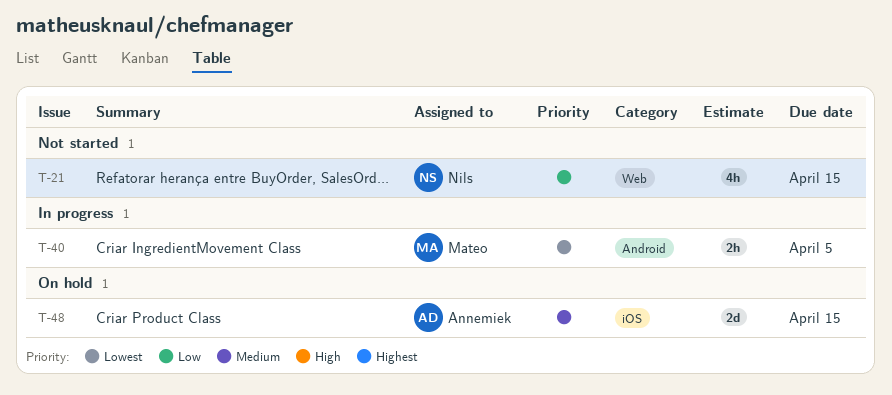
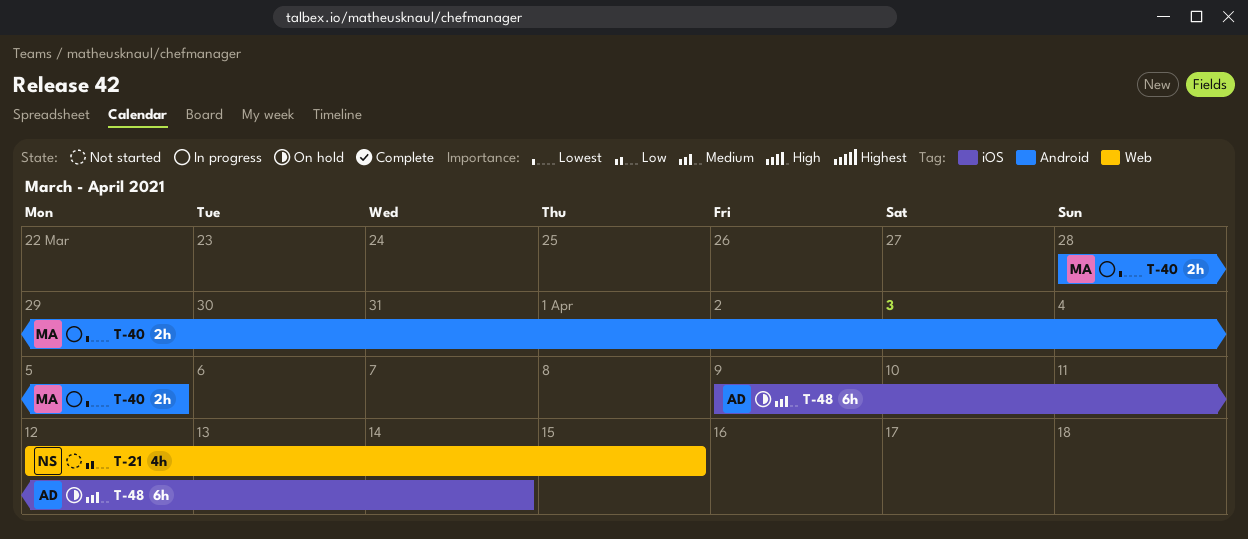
T-48, estimate: 2d -> 6h
T-48, due: Apr 15 -> Apr 14

